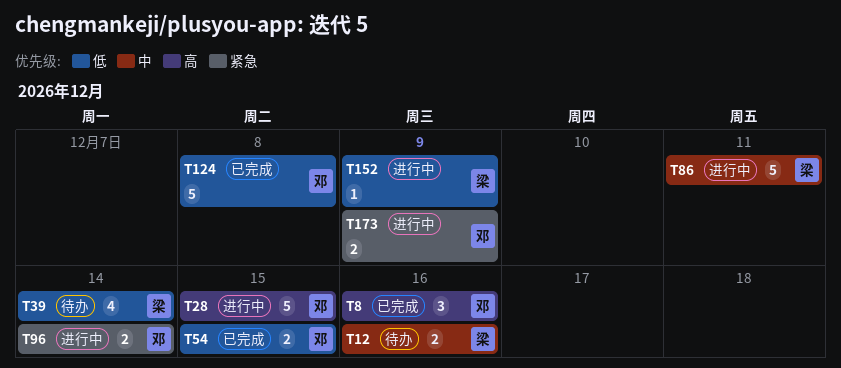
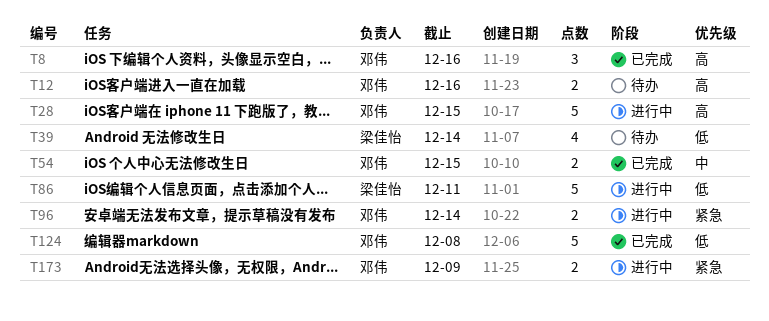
T12, owner: 梁佳怡 -> 邓伟
T12, priority: 中 -> 高
T54, priority: 低 -> 中
T86, priority: 中 -> 低
T152: present -> none

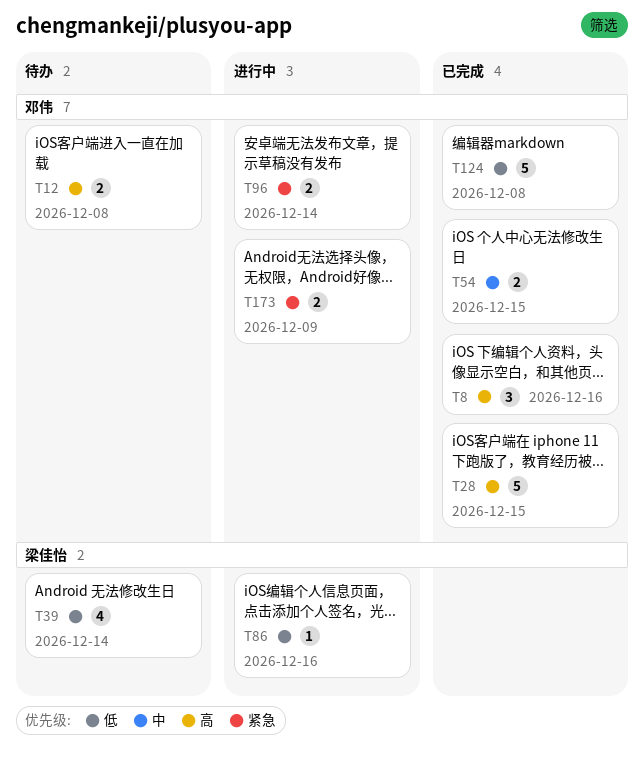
T12, due: Dec 16 -> Dec 8
T28, status: 进行中 -> 已完成
T86, estimate: 5 -> 1
T86, due: Dec 11 -> Dec 16

